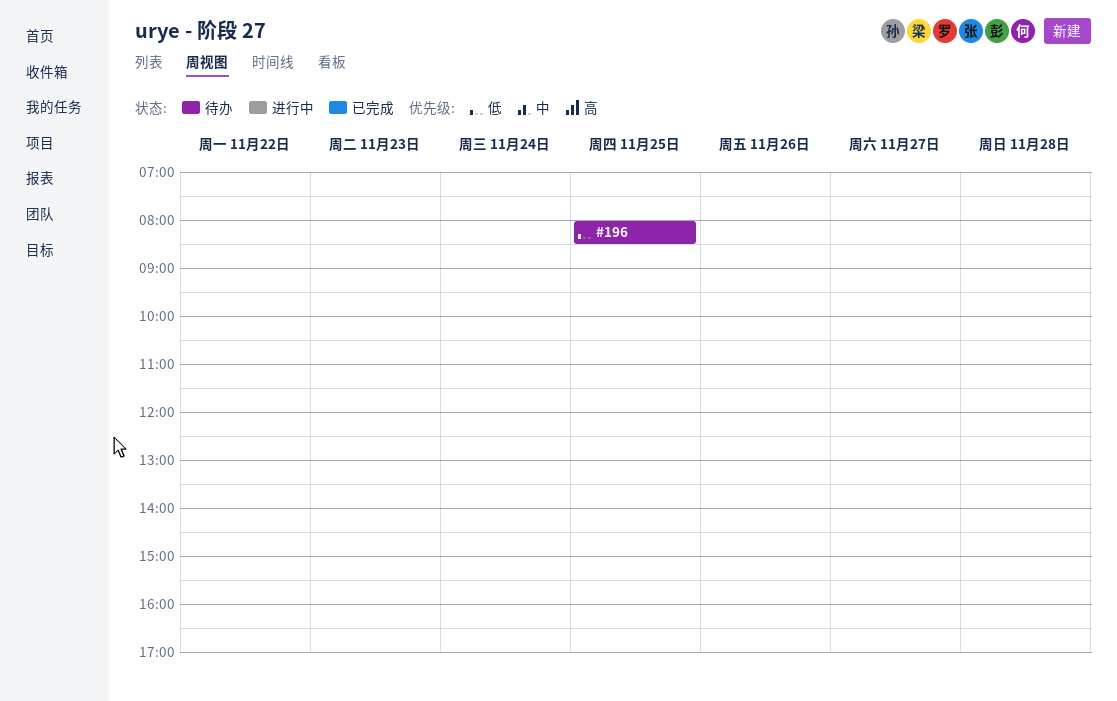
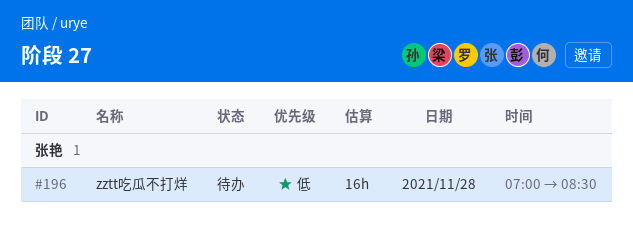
#196, day: Nov 25 -> Nov 28
#196, begins: 08:00 -> 07:00

